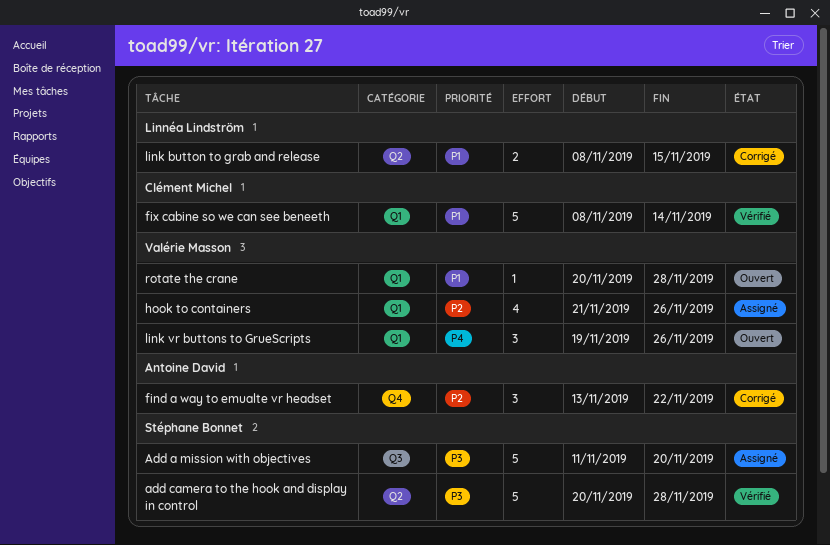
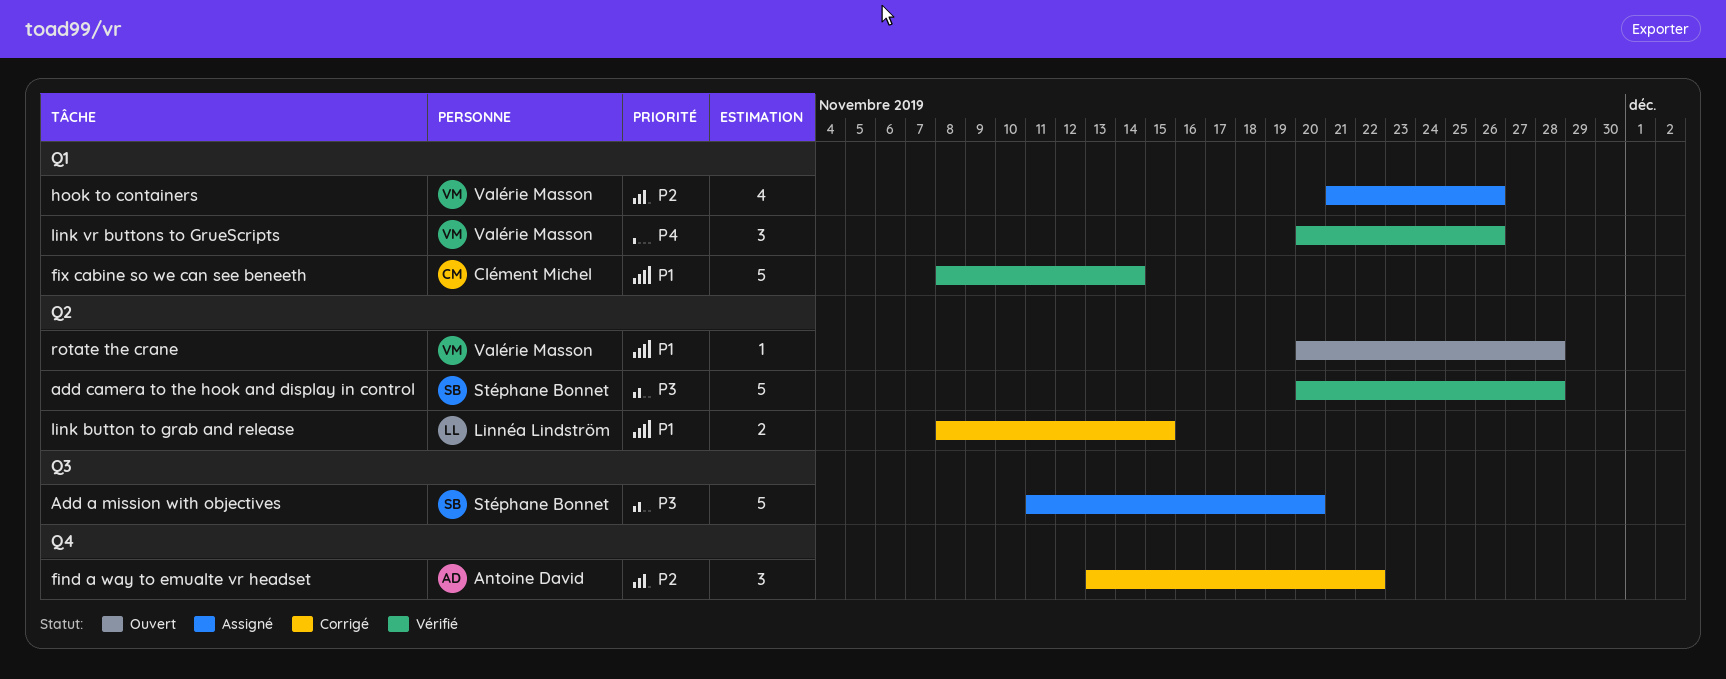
link vr buttons to GrueScripts, status: Ouvert -> Vérifié
link vr buttons to GrueScripts, start: Nov 19 -> Nov 20
rotate the crane, label: Q1 -> Q2

